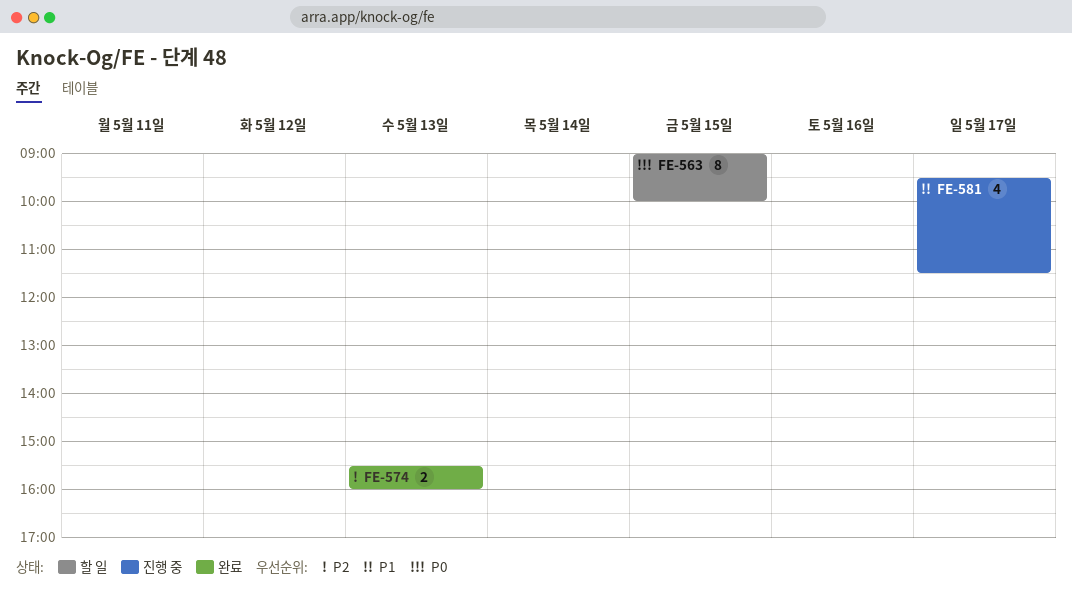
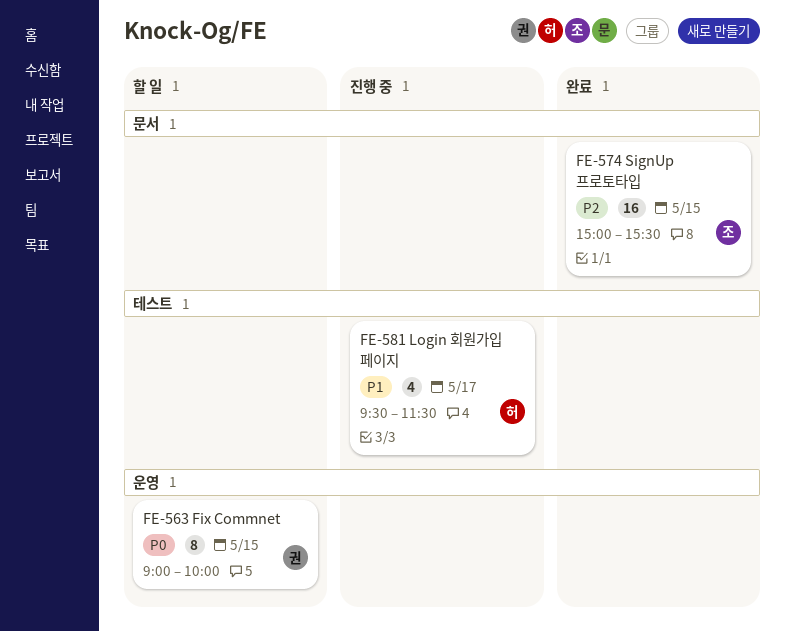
FE-574, estimate: 2 -> 16
FE-574, day: May 13 -> May 15
FE-574, begins: 15:30 -> 15:00
FE-574, ends: 16:00 -> 15:30

